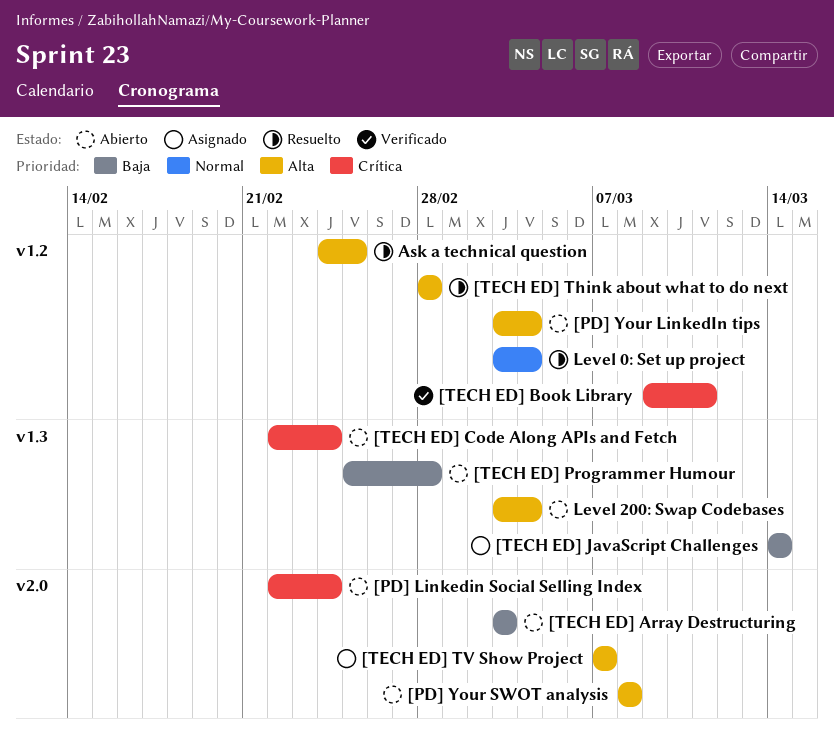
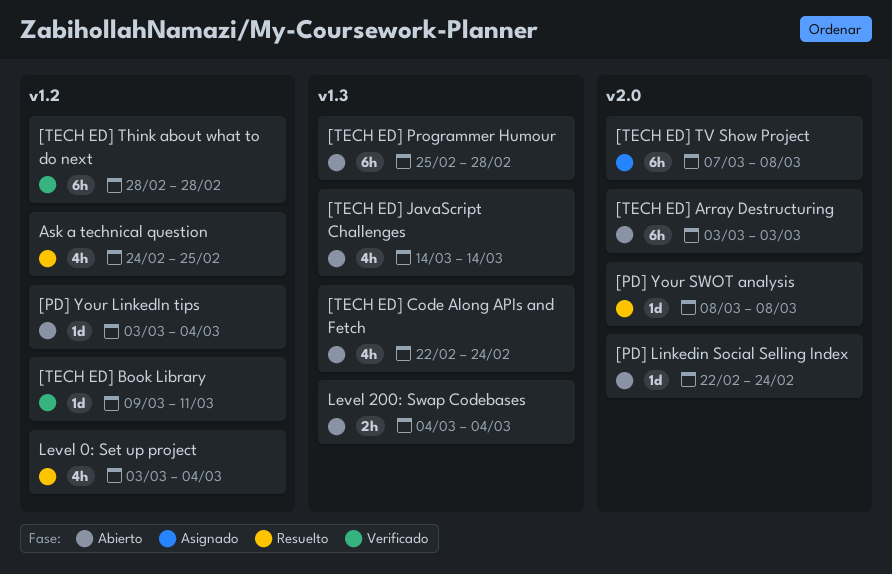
[PD] Your SWOT analysis, status: Abierto -> Resuelto
[TECH ED] JavaScript Challenges, status: Asignado -> Abierto
[TECH ED] Think about what to do next, status: Resuelto -> Verificado
[TECH ED] TV Show Project, due: Mar 7 -> Mar 8
Level 200: Swap Codebases, start: Mar 3 -> Mar 4

